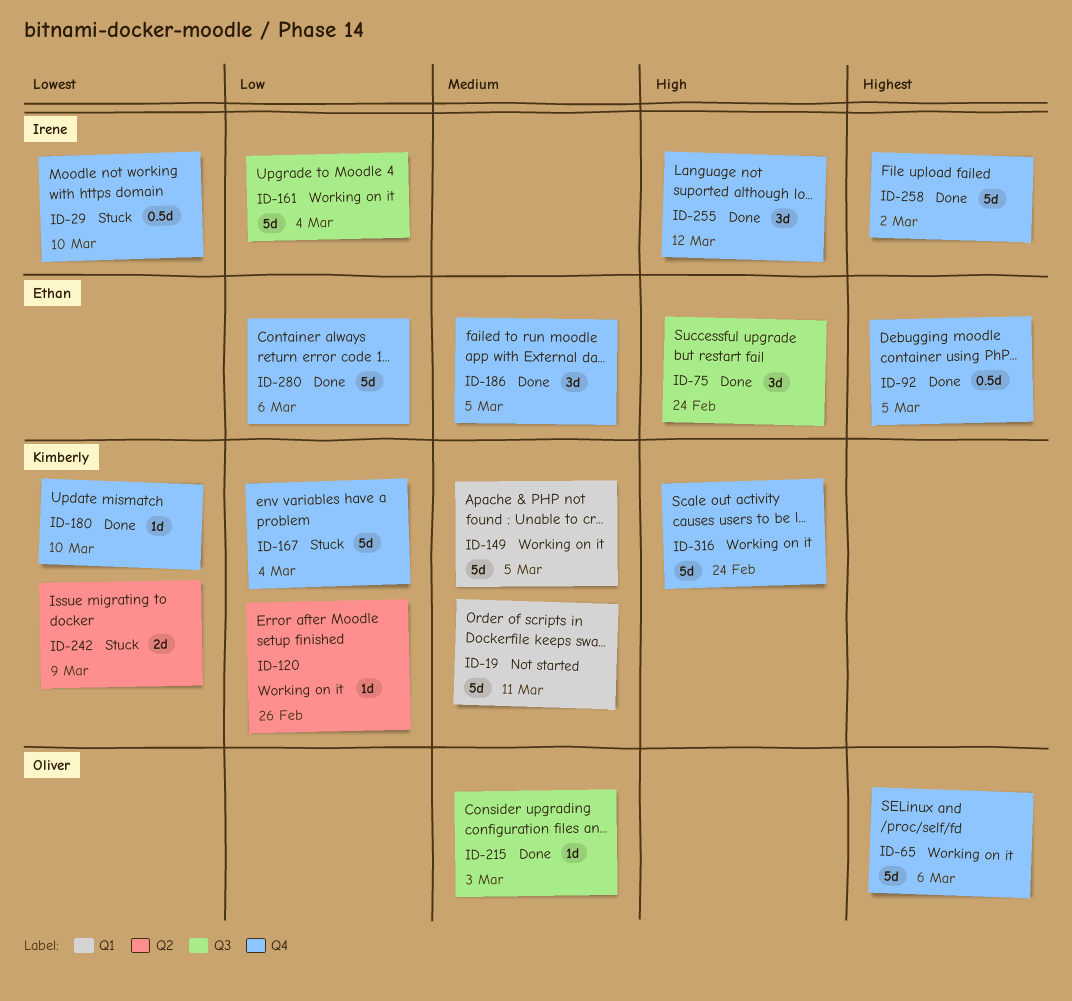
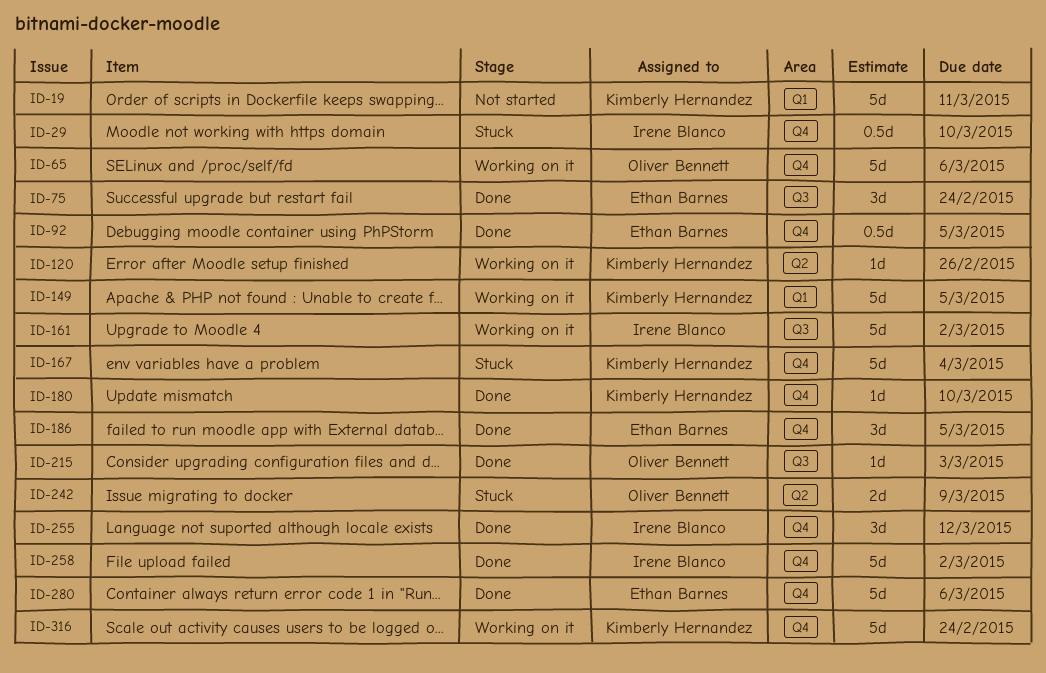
ID-161, due: Mar 4 -> Mar 2
ID-242, owner: Kimberly Hernandez -> Oliver Bennett

